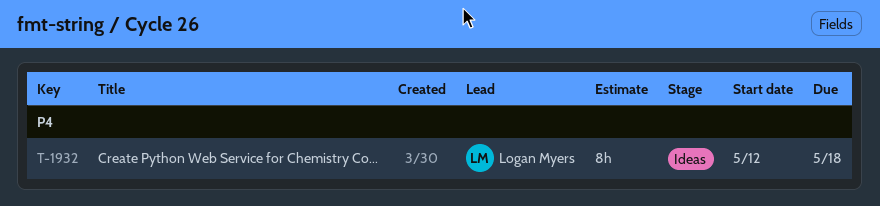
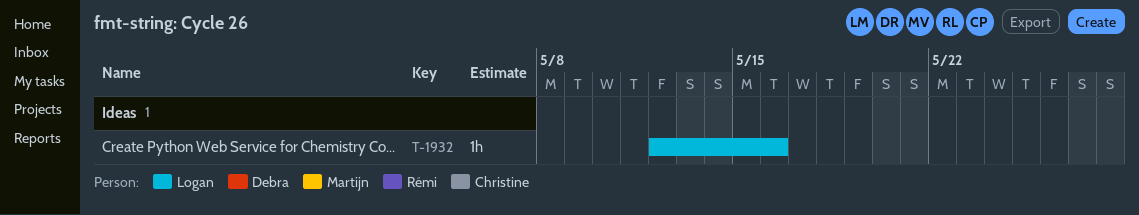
T-1932, estimate: 8h -> 1h
T-1932, due: May 18 -> May 16

